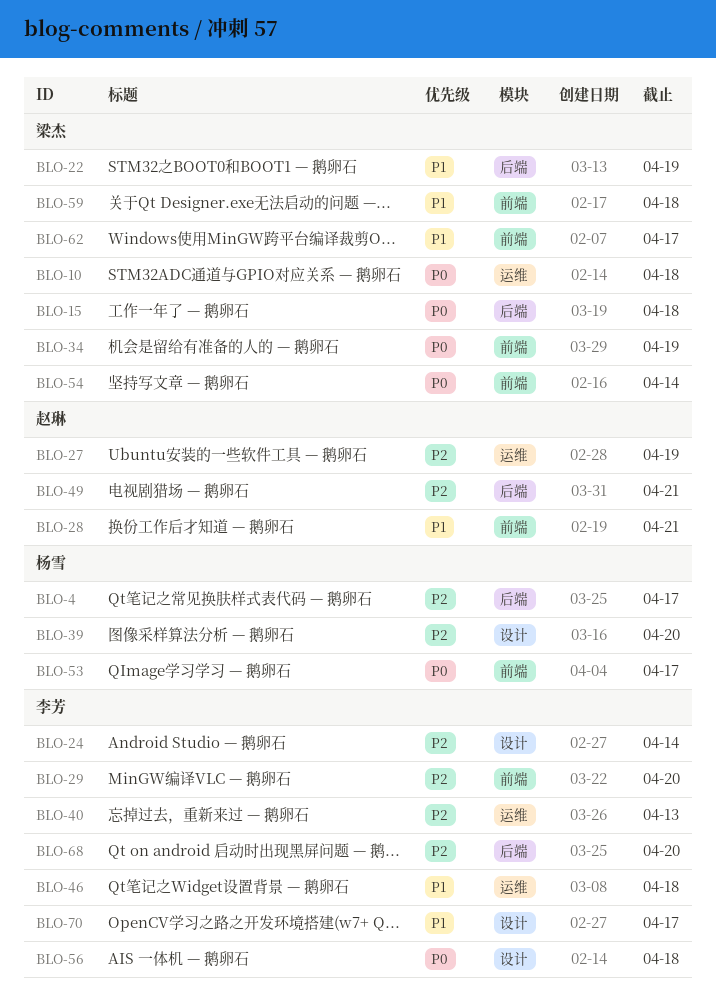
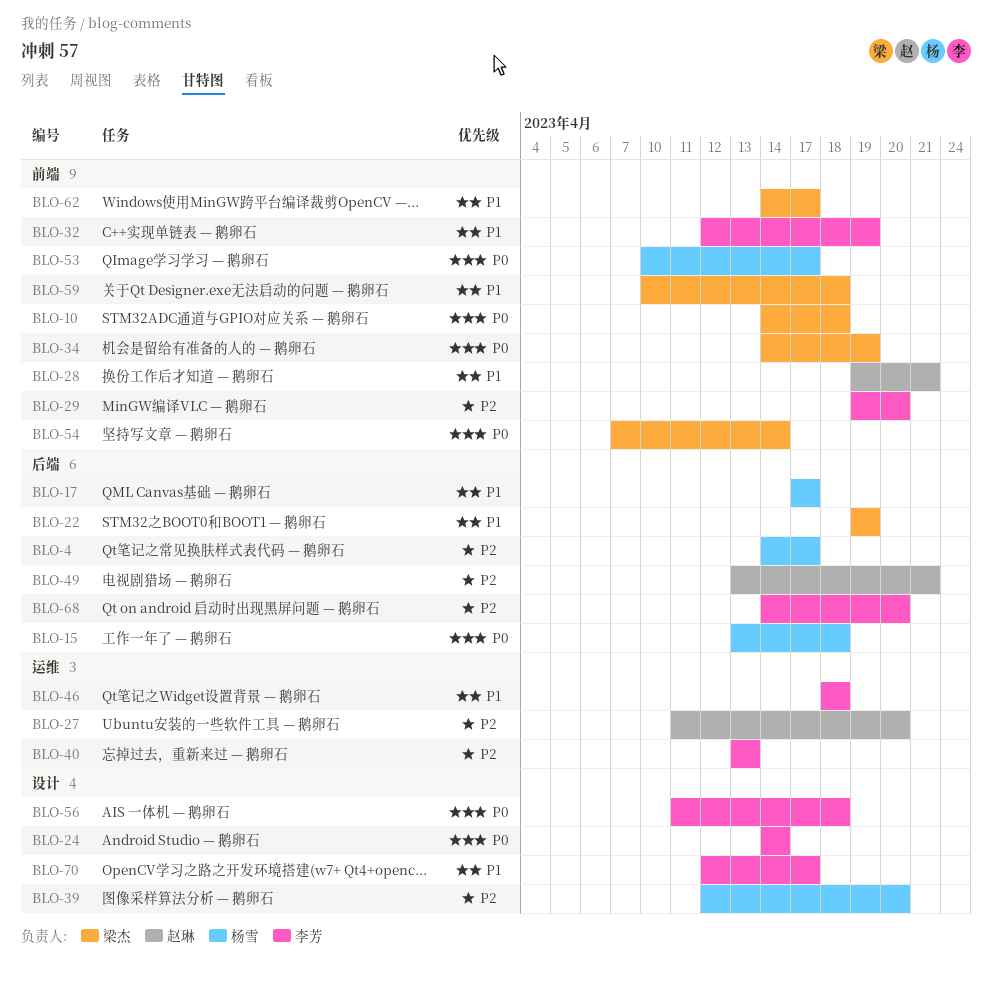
BLO-10, label: 运维 -> 前端
BLO-15, owner: 梁杰 -> 杨雪
BLO-17: none -> present
BLO-24, priority: P2 -> P0
BLO-27, due: Apr 19 -> Apr 20
BLO-32: none -> present

